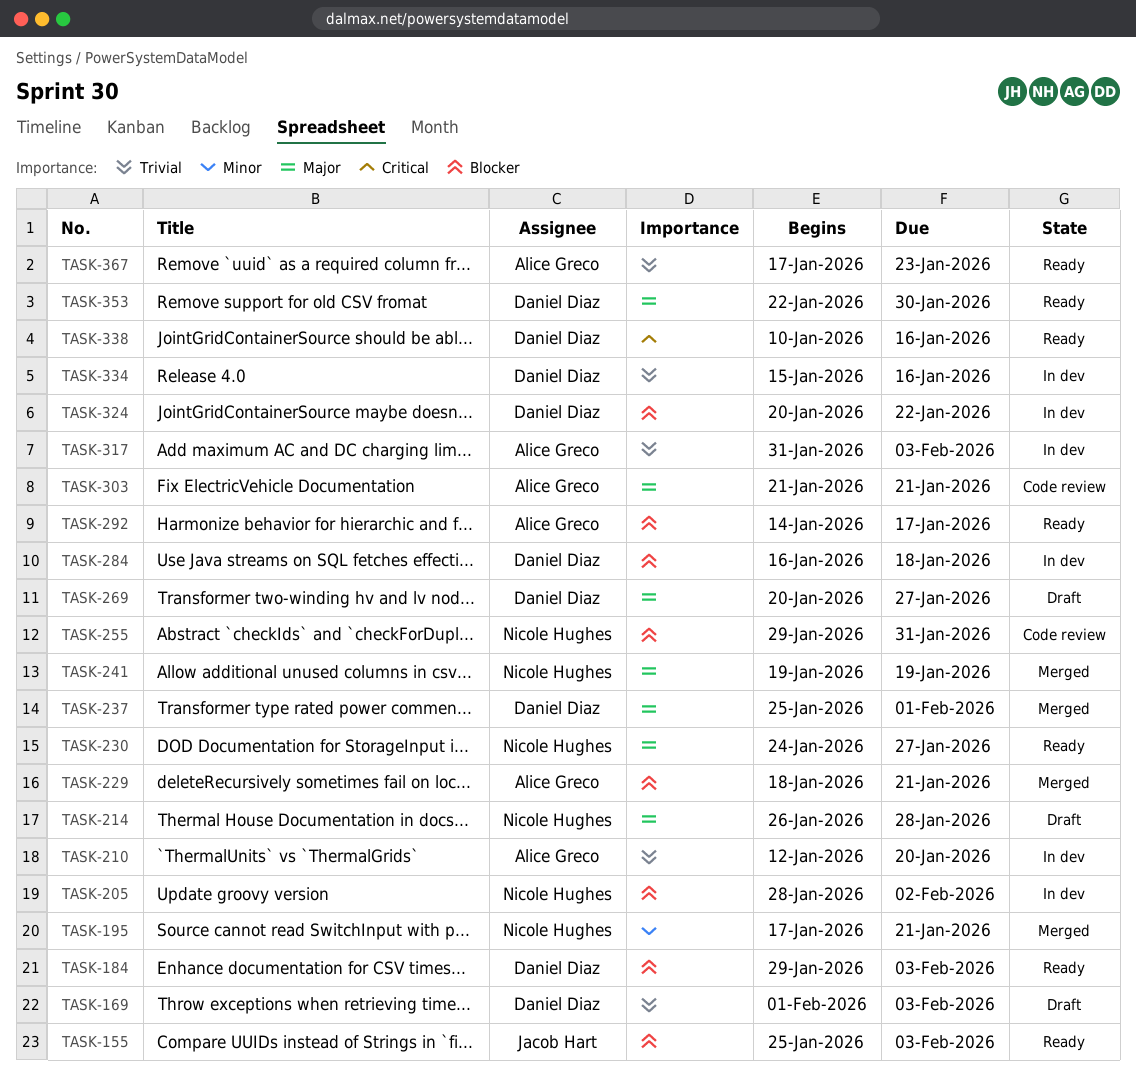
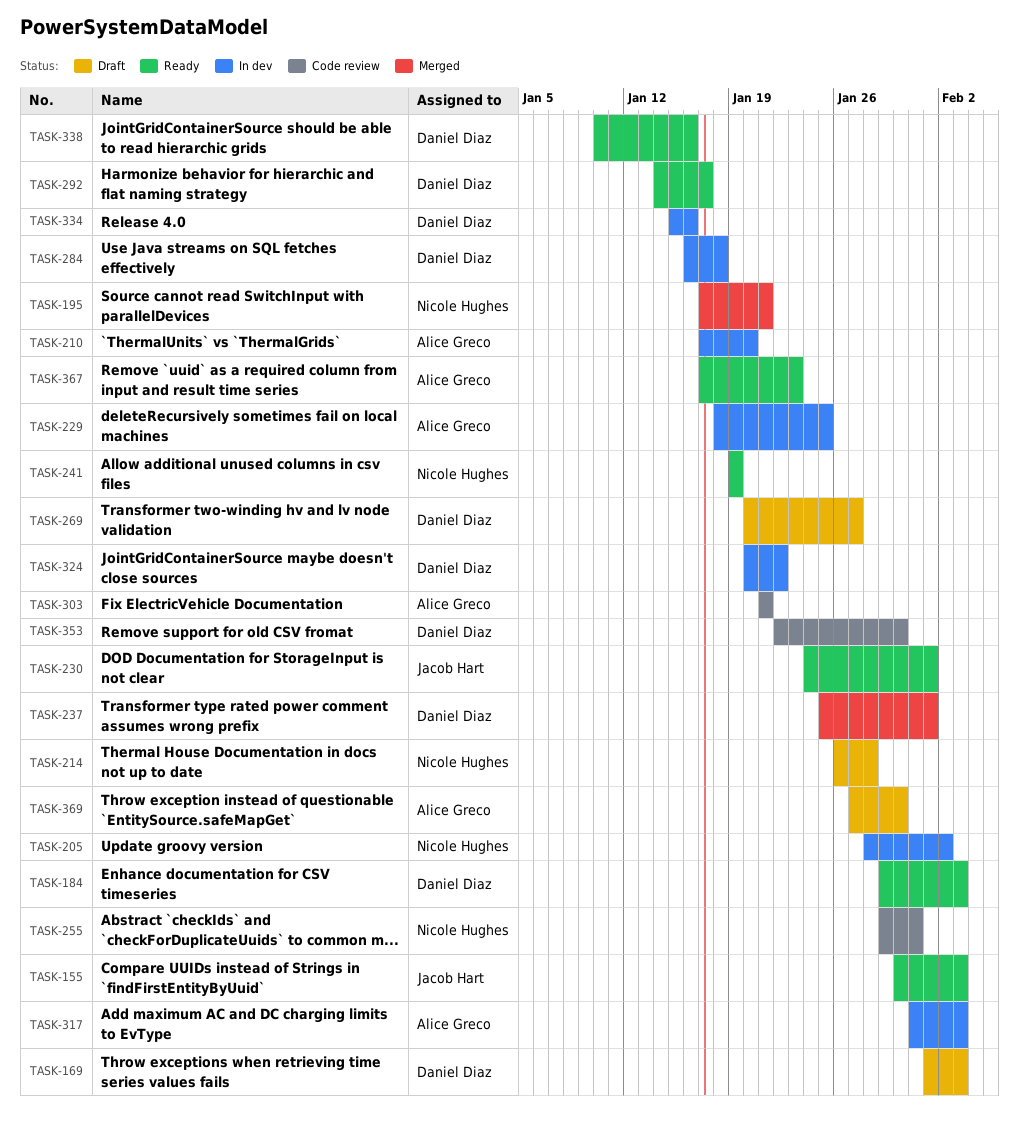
TASK-155, start: Jan 25 -> Jan 30
TASK-210, start: Jan 12 -> Jan 17
TASK-229, status: Merged -> In dev
TASK-229, due: Jan 21 -> Jan 25
TASK-230, owner: Nicole Hughes -> Jacob Hart
TASK-230, due: Jan 27 -> Feb 1
TASK-241, status: Merged -> Ready
TASK-292, owner: Alice Greco -> Daniel Diaz
TASK-353, status: Ready -> Code review
TASK-369: none -> present

